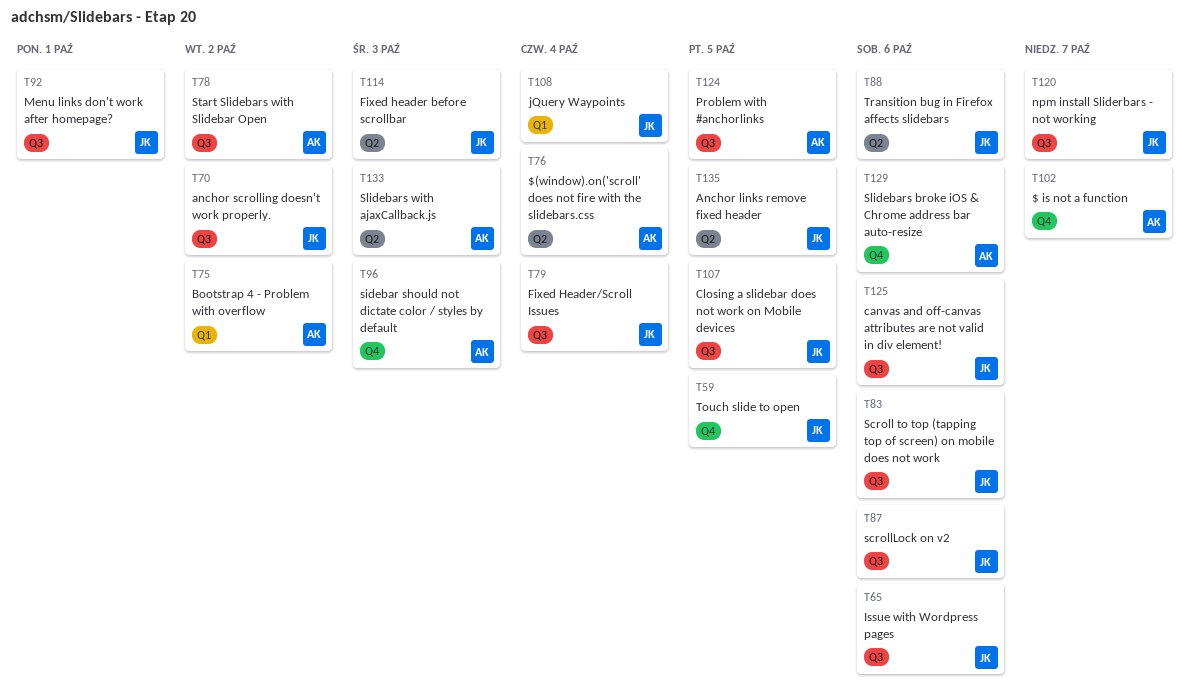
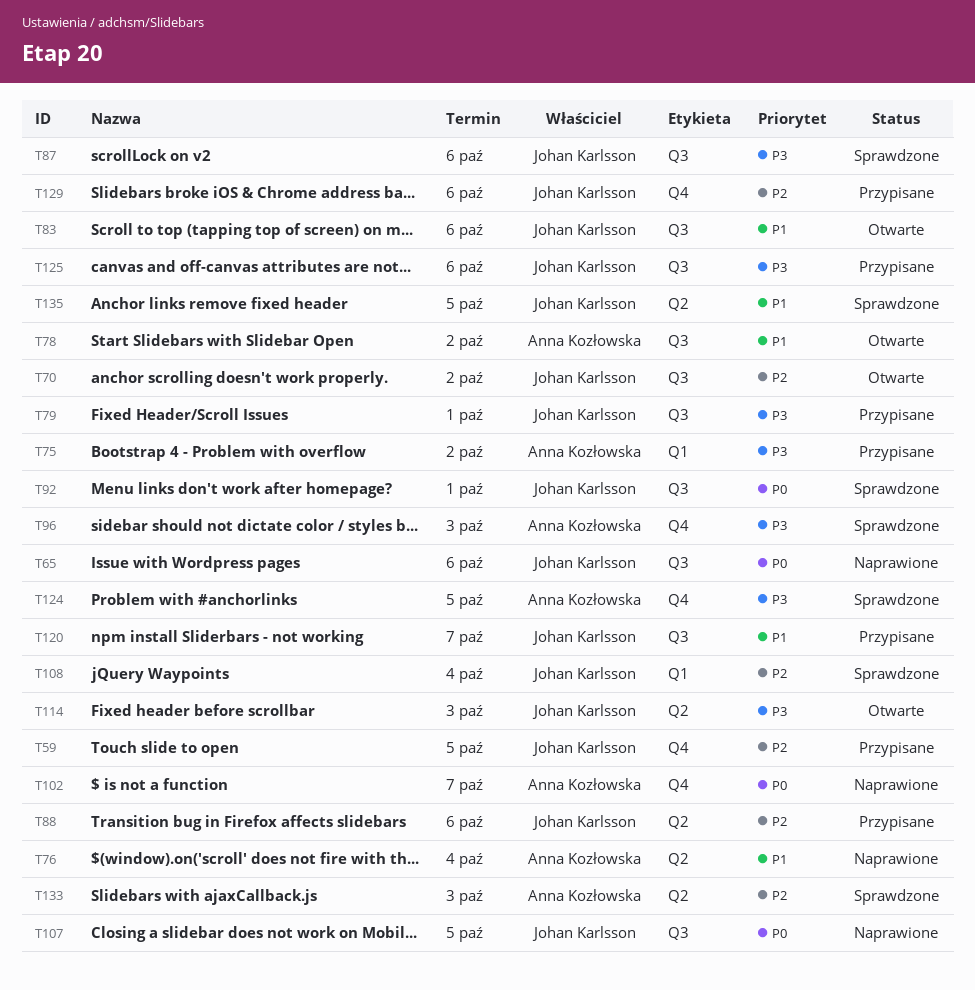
T79, due: Oct 4 -> Oct 1
T124, label: Q3 -> Q4
T129, owner: Anna Kozłowska -> Johan Karlsson

